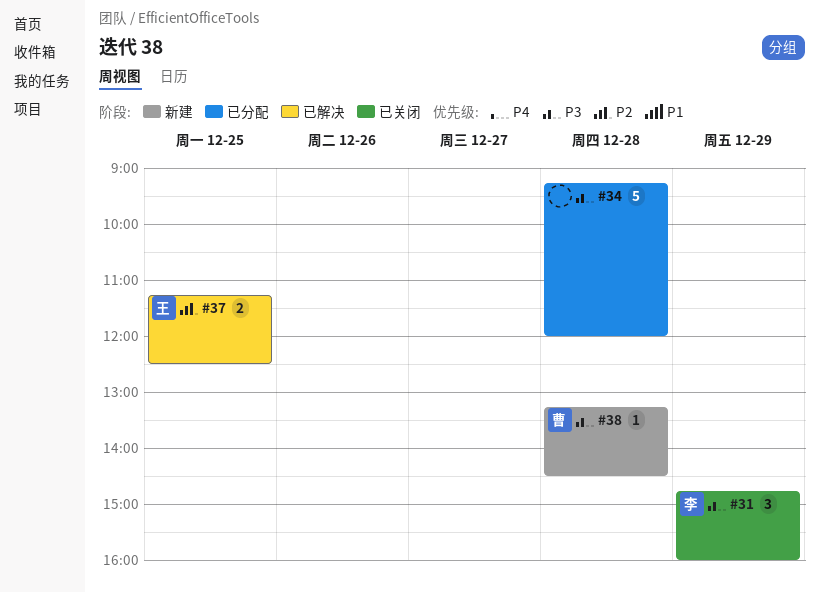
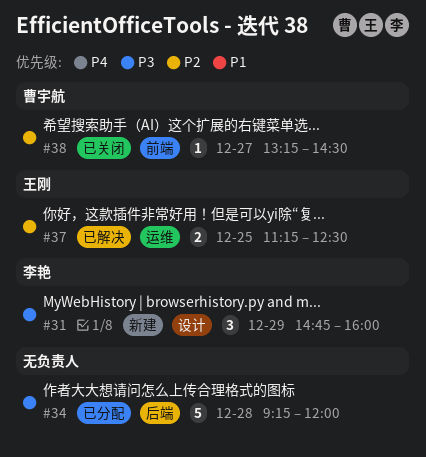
#31, status: 已关闭 -> 新建
#38, status: 新建 -> 已关闭
#38, priority: P3 -> P2
#38, day: Dec 28 -> Dec 27

